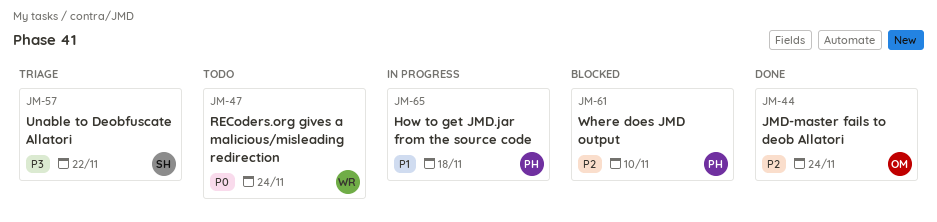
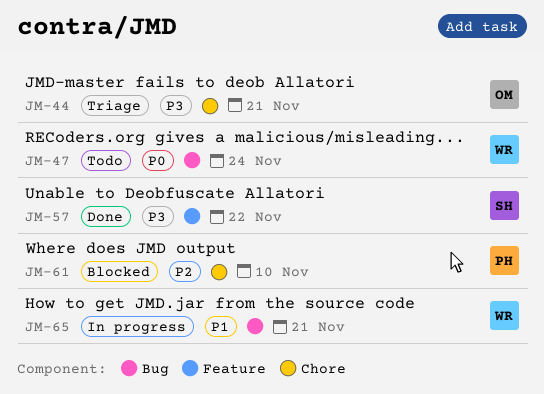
JM-44, status: Done -> Triage
JM-44, priority: P2 -> P3
JM-44, due: Nov 24 -> Nov 21
JM-57, status: Triage -> Done
JM-65, owner: PH -> WR
JM-65, due: Nov 18 -> Nov 21

